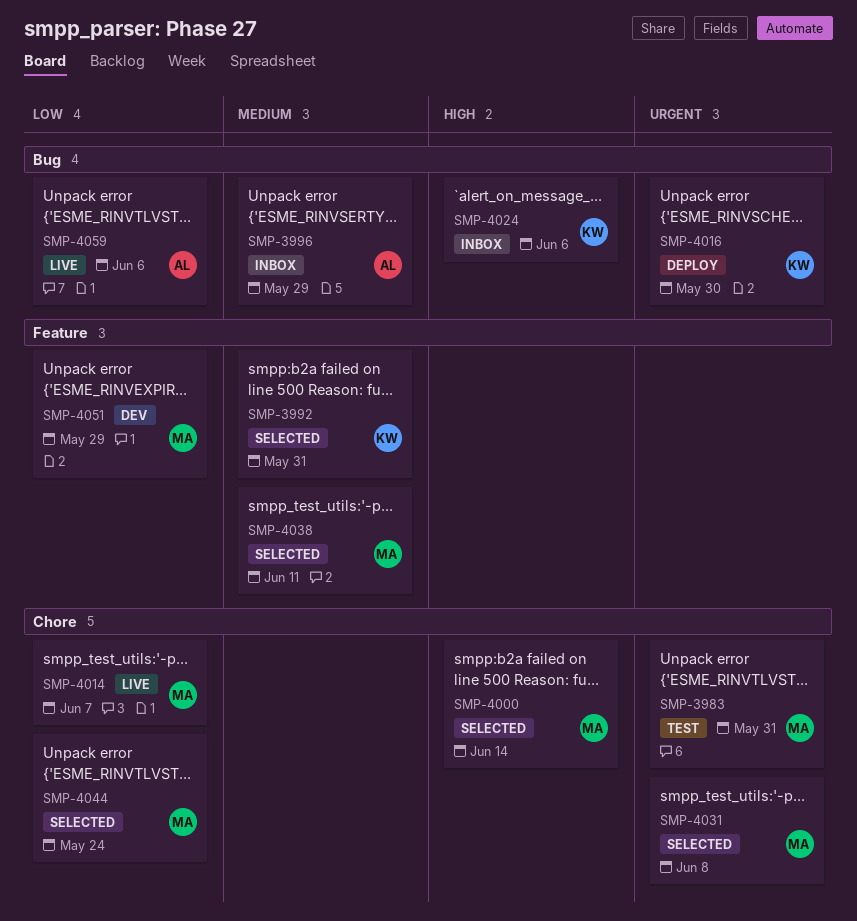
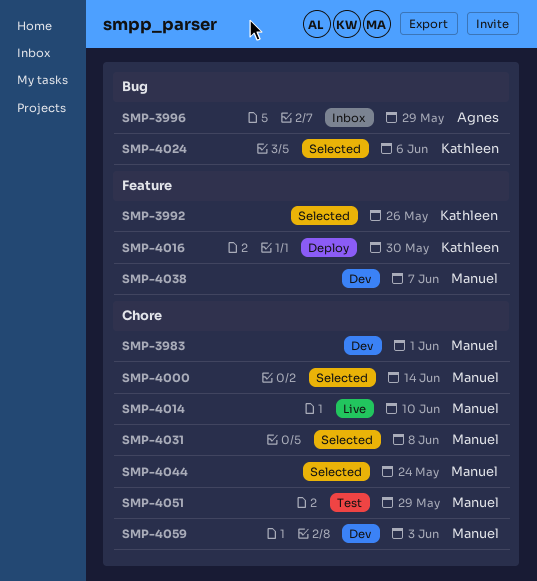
SMP-3983, status: Test -> Dev
SMP-3983, due: May 31 -> Jun 1
SMP-3992, due: May 31 -> May 26
SMP-4014, due: Jun 7 -> Jun 10
SMP-4016, label: Bug -> Feature
SMP-4024, status: Inbox -> Selected
SMP-4038, status: Selected -> Dev
SMP-4038, due: Jun 11 -> Jun 7
SMP-4051, status: Dev -> Test
SMP-4051, label: Feature -> Chore
SMP-4059, status: Live -> Dev
SMP-4059, owner: Agnes -> Manuel
SMP-4059, label: Bug -> Chore
SMP-4059, due: Jun 6 -> Jun 3

